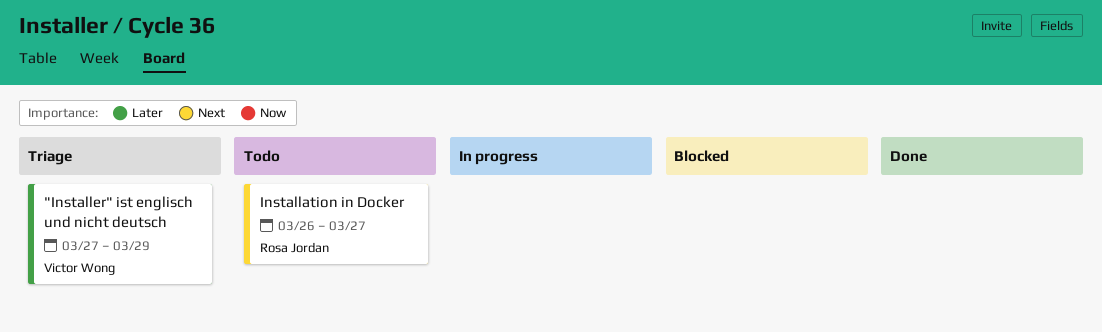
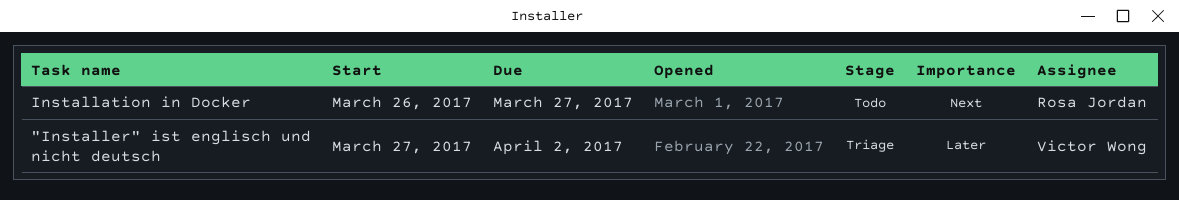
"Installer" ist englisch und nicht deutsch, due: Mar 29 -> Apr 2

